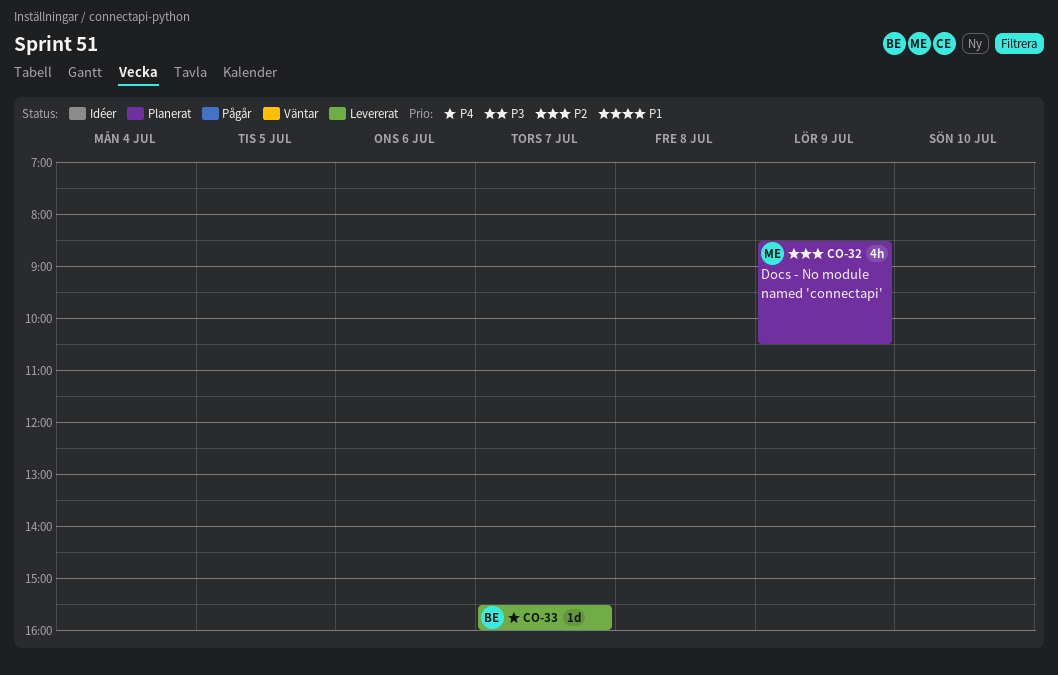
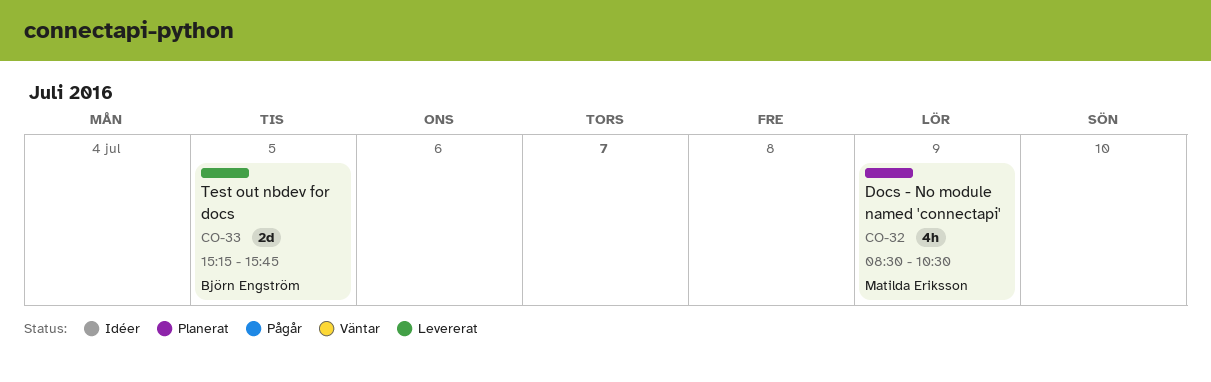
CO-33, estimate: 1d -> 2d
CO-33, day: Jul 7 -> Jul 5
CO-33, begins: 15:30 -> 15:15
CO-33, ends: 16:00 -> 15:45

